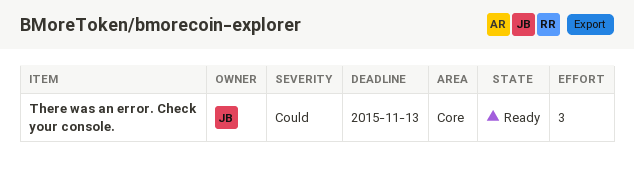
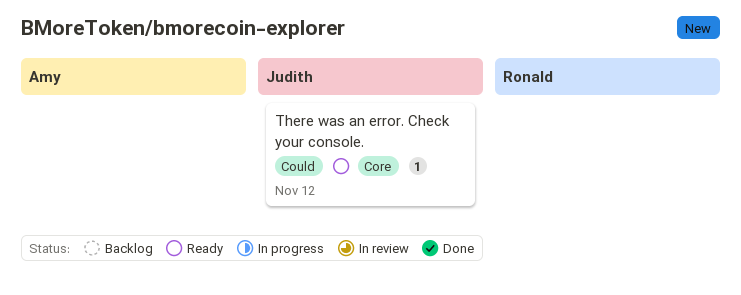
There was an error. Check your console., estimate: 3 -> 1
There was an error. Check your console., due: Nov 13 -> Nov 12

